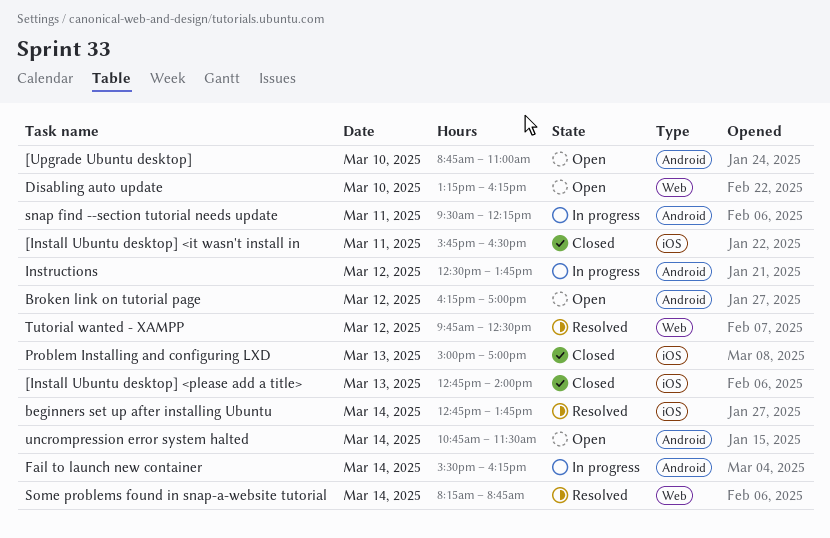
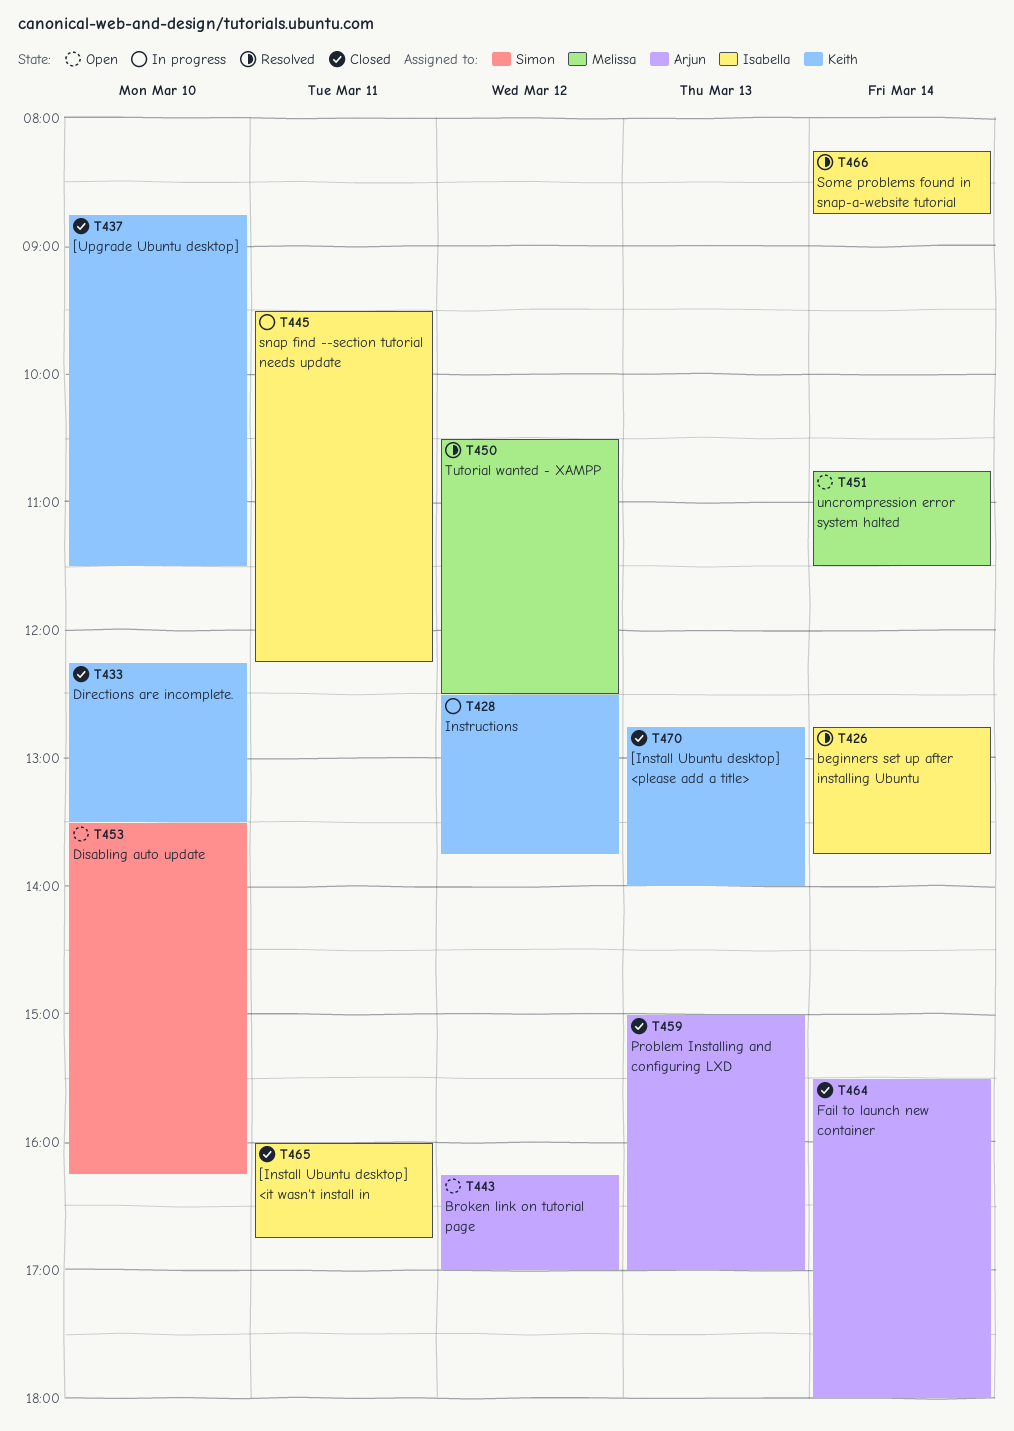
[Install Ubuntu desktop] <it wasn't install in, begins: 15:45 -> 16:00
[Install Ubuntu desktop] <it wasn't install in, ends: 16:30 -> 16:45
[Upgrade Ubuntu desktop], status: Open -> Closed
[Upgrade Ubuntu desktop], ends: 11:00 -> 11:30
Directions are incomplete.: none -> present
Disabling auto update, begins: 13:15 -> 13:30
Fail to launch new container, status: In progress -> Closed
Fail to launch new container, ends: 16:15 -> 18:00
Tutorial wanted - XAMPP, begins: 09:45 -> 10:30

